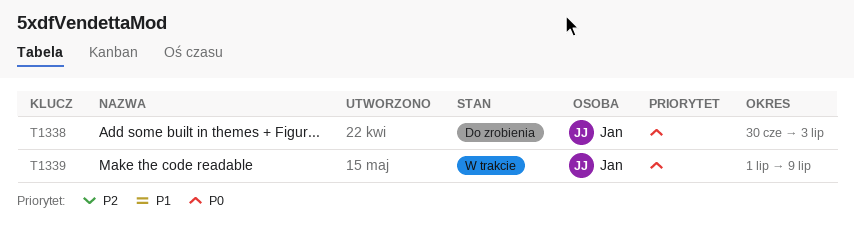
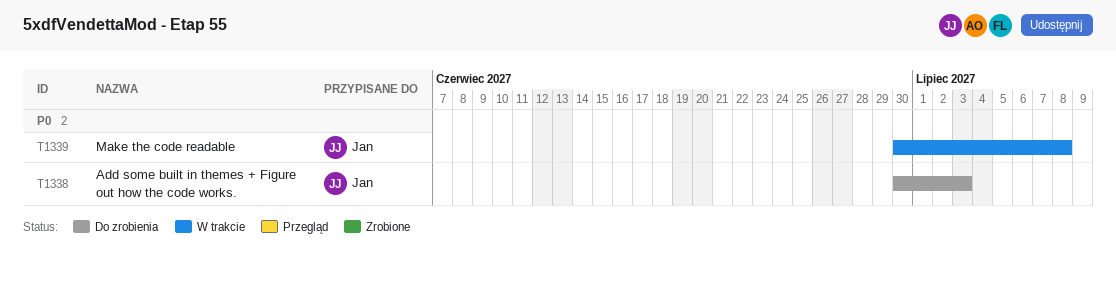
T1339, start: Jul 1 -> Jun 30
T1339, due: Jul 9 -> Jul 8

